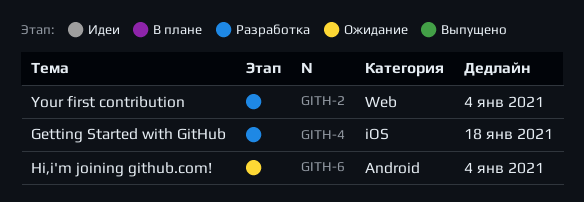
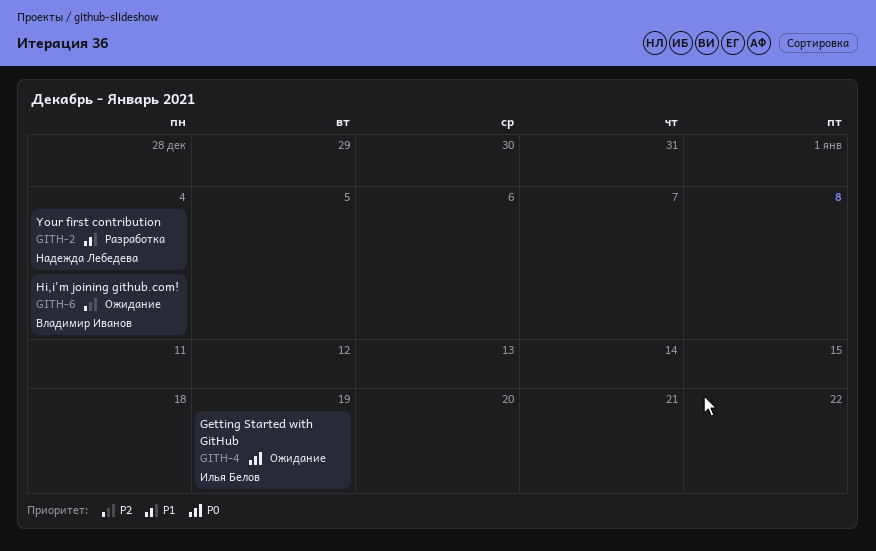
GITH-4, status: Разработка -> Ожидание
GITH-4, due: Jan 18 -> Jan 19

